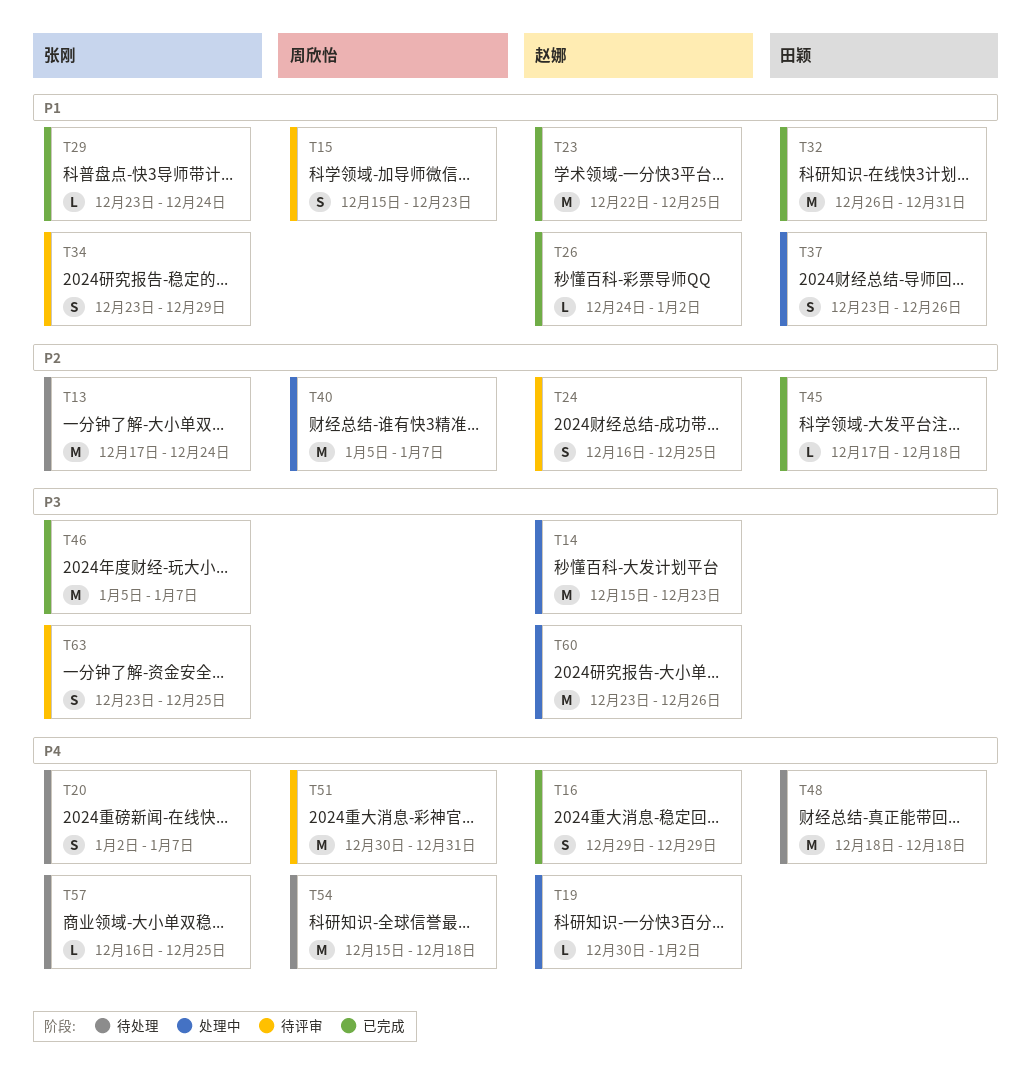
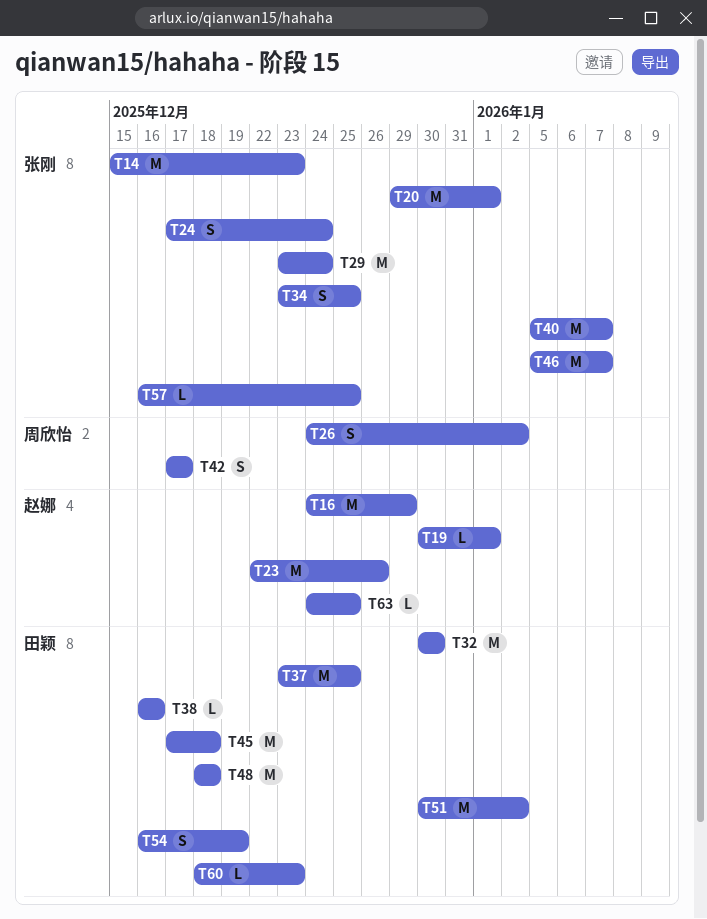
T13: present -> none
T14, owner: 赵娜 -> 张刚
T15: present -> none
T16, estimate: S -> M
T16, start: Dec 29 -> Dec 24
T19, due: Jan 2 -> Jan 1
T20, estimate: S -> M
T20, start: Jan 2 -> Dec 29
T20, due: Jan 7 -> Jan 1
T23, due: Dec 25 -> Dec 26
T24, owner: 赵娜 -> 张刚
T24, start: Dec 16 -> Dec 17
T24, due: Dec 25 -> Dec 24
T26, owner: 赵娜 -> 周欣怡
T26, estimate: L -> S
T29, estimate: L -> M
T32, start: Dec 26 -> Dec 30
T32, due: Dec 31 -> Dec 30
T34, due: Dec 29 -> Dec 25
T37, estimate: S -> M
T37, due: Dec 26 -> Dec 25
T38: none -> present
T40, owner: 周欣怡 -> 张刚
T42: none -> present
T45, estimate: L -> M
T51, owner: 周欣怡 -> 田颖
T51, due: Dec 31 -> Jan 2
T54, owner: 周欣怡 -> 田颖
T54, estimate: M -> S
T54, start: Dec 15 -> Dec 16
T54, due: Dec 18 -> Dec 19
T60, owner: 赵娜 -> 田颖
T60, estimate: M -> L
T60, start: Dec 23 -> Dec 18
T60, due: Dec 26 -> Dec 23
T63, owner: 张刚 -> 赵娜
T63, estimate: S -> L
T63, start: Dec 23 -> Dec 24

